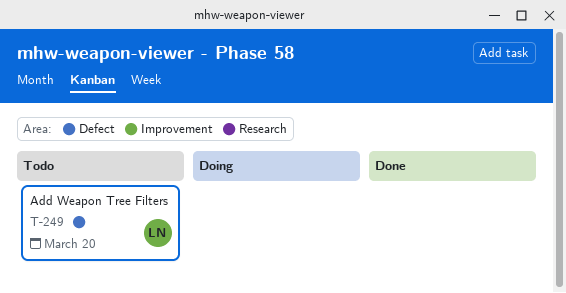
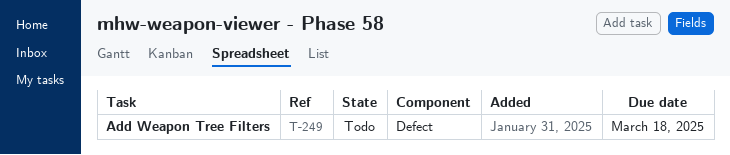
T-249, due: Mar 20 -> Mar 18

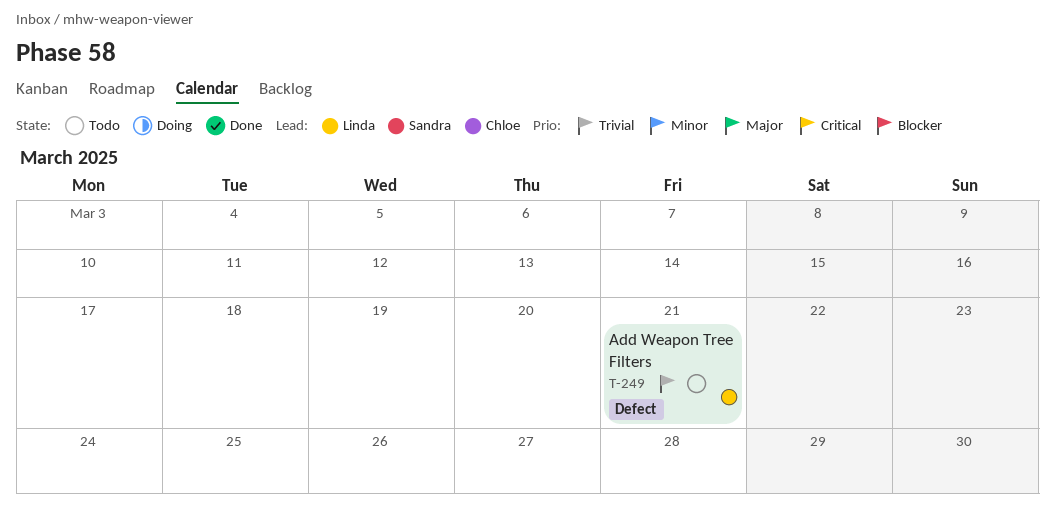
T-249, due: Mar 18 -> Mar 21

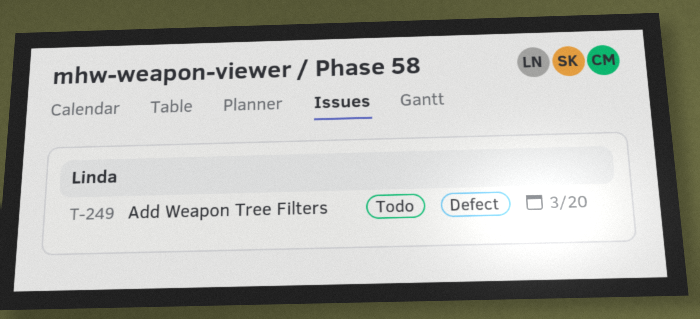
T-249, due: Mar 21 -> Mar 20

